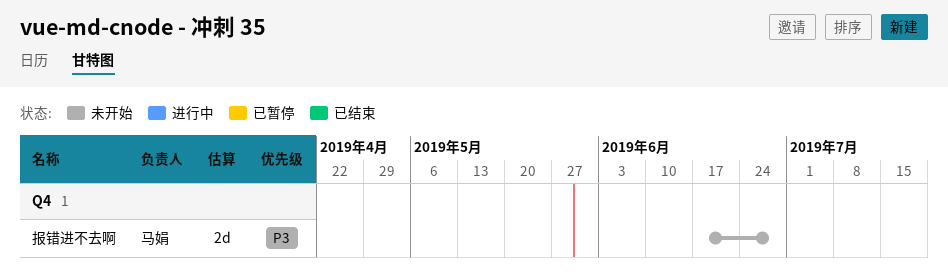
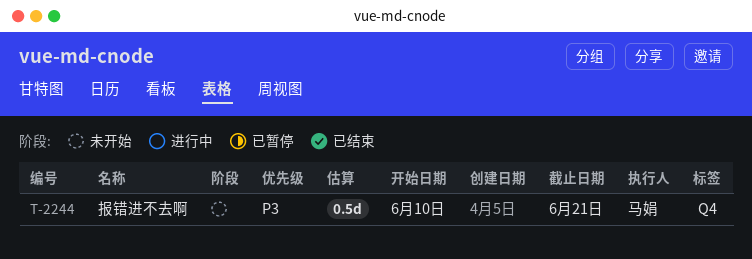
报错进不去啊, estimate: 2d -> 0.5d
报错进不去啊, start: Jun 17 -> Jun 10
报错进不去啊, due: Jun 28 -> Jun 21

